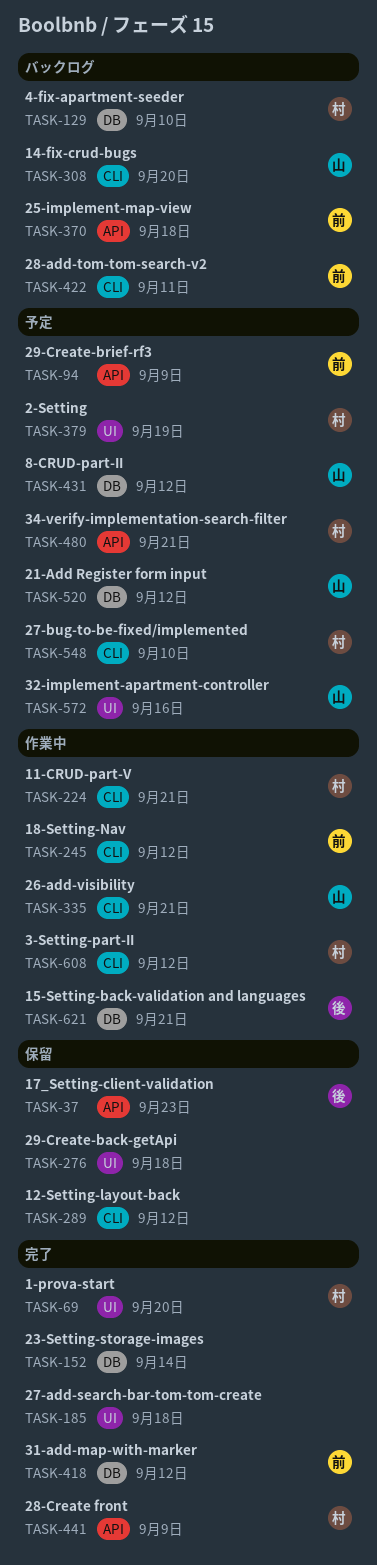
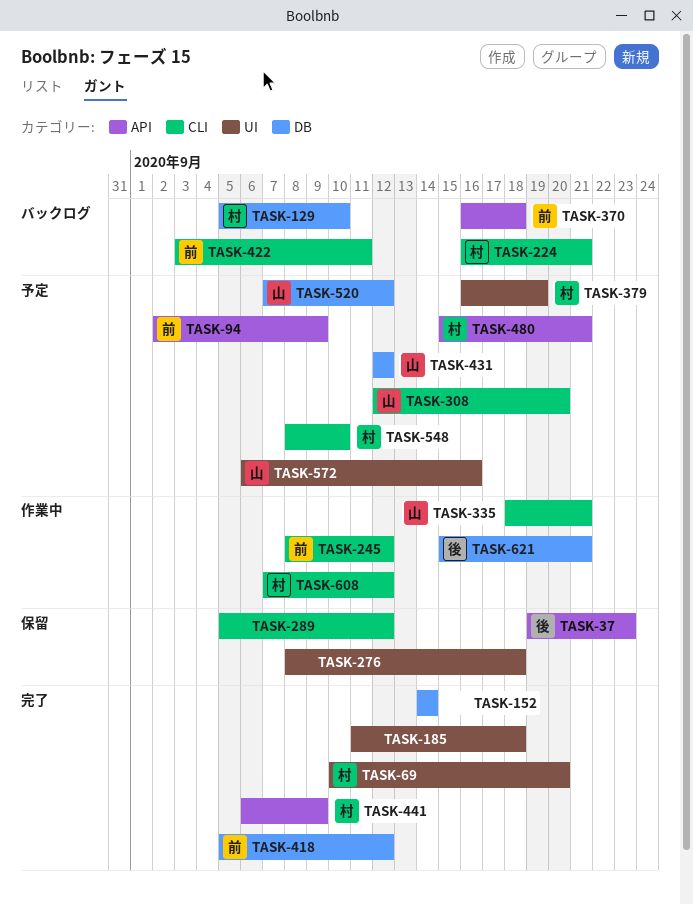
TASK-224, status: 作業中 -> バックログ
TASK-308, status: バックログ -> 予定

